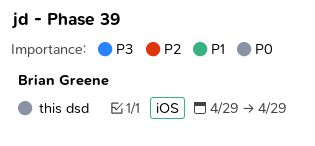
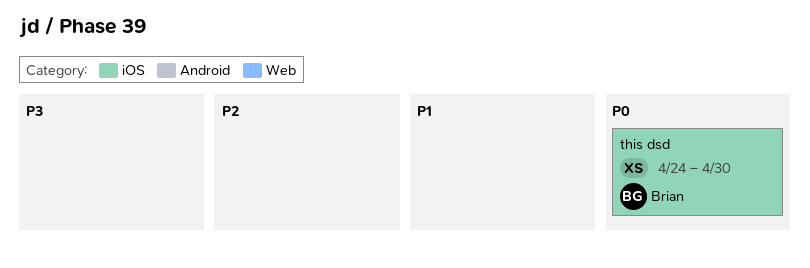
this dsd, start: Apr 29 -> Apr 24
this dsd, due: Apr 29 -> Apr 30

